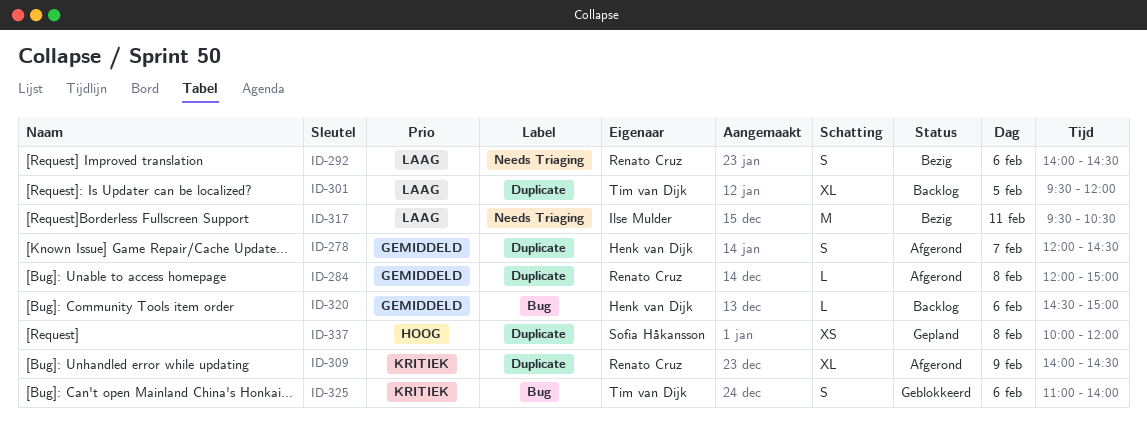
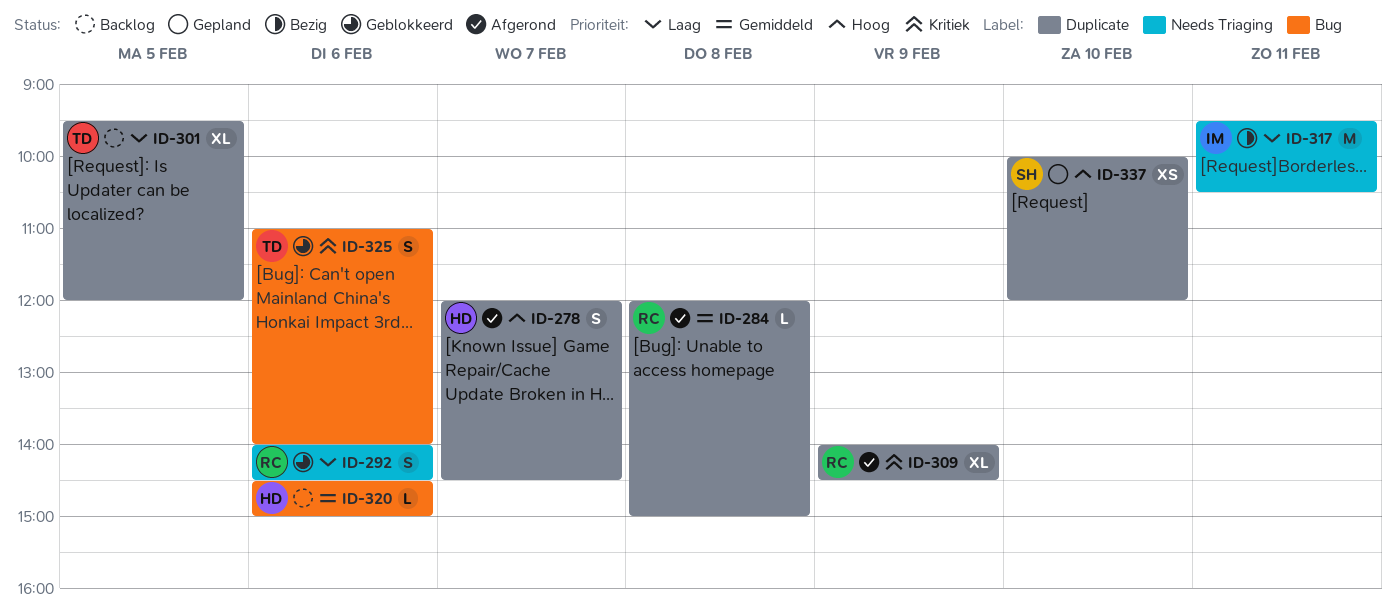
ID-278, priority: Gemiddeld -> Hoog
ID-292, status: Bezig -> Geblokkeerd
ID-337, day: Feb 8 -> Feb 10

